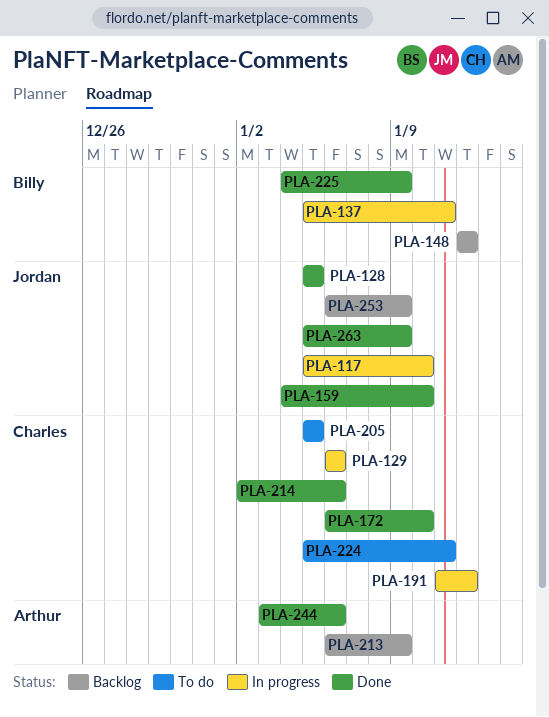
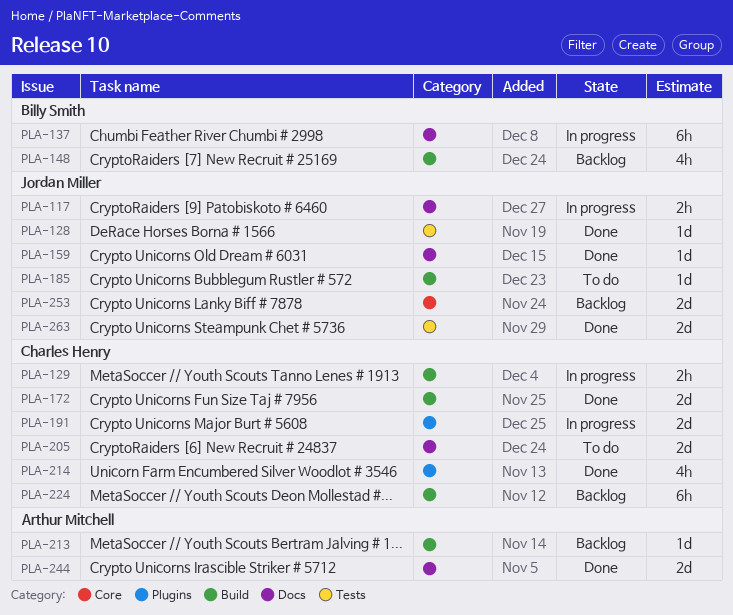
PLA-185: none -> present
PLA-224, status: To do -> Backlog
PLA-225: present -> none

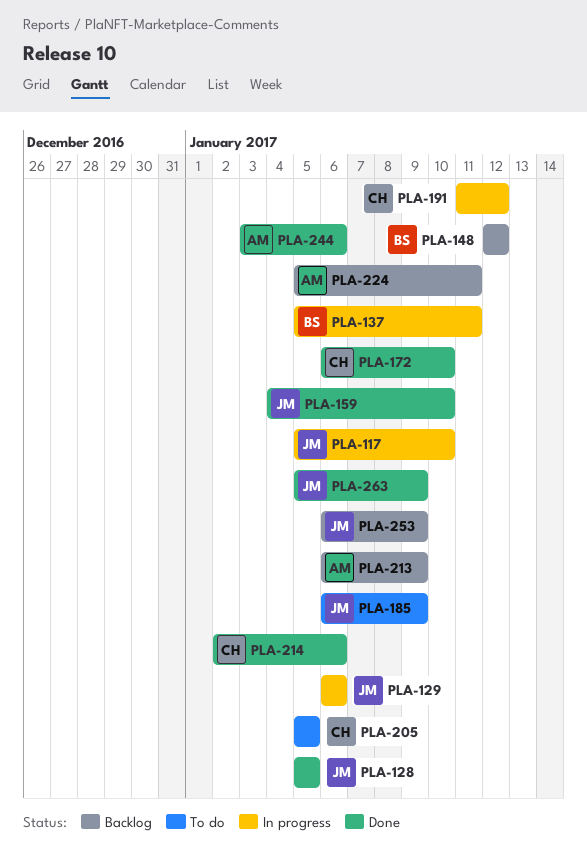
PLA-129, owner: Charles Henry -> Jordan Miller
PLA-224, owner: Charles Henry -> Arthur Mitchell

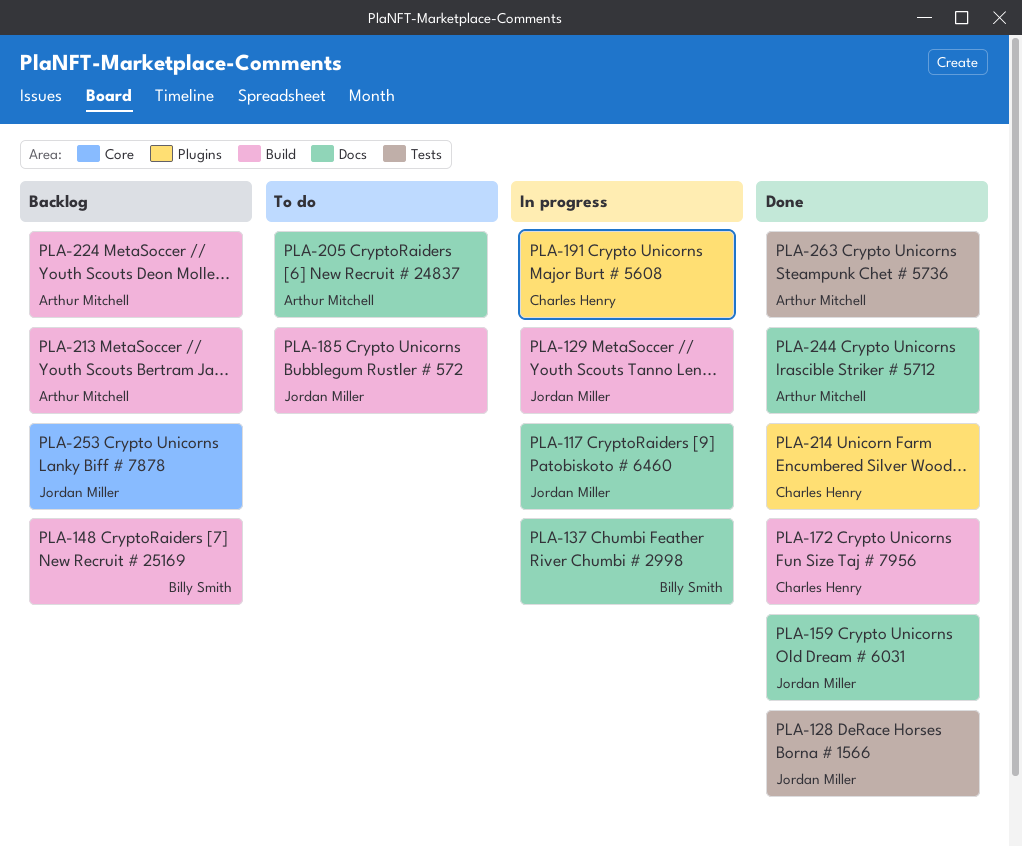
PLA-205, owner: Charles Henry -> Arthur Mitchell
PLA-263, owner: Jordan Miller -> Arthur Mitchell

